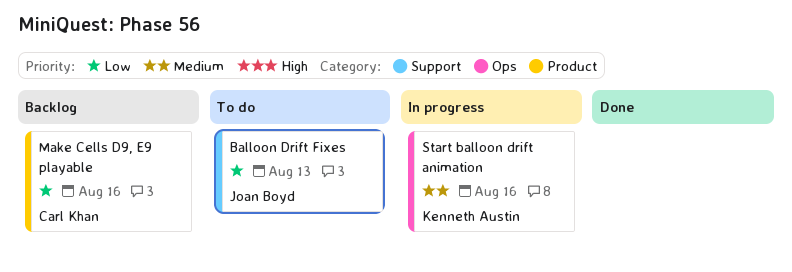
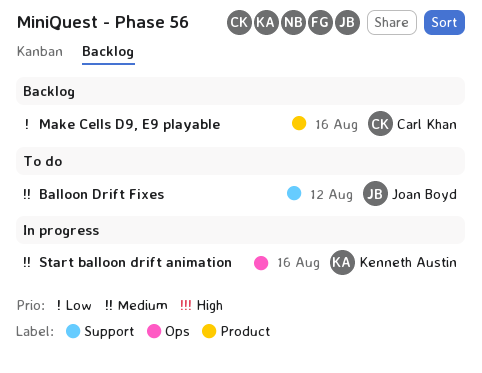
Balloon Drift Fixes, priority: Low -> Medium
Balloon Drift Fixes, due: Aug 13 -> Aug 12

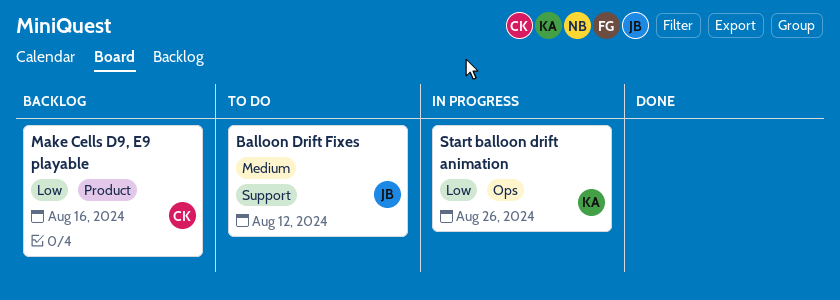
Start balloon drift animation, priority: Medium -> Low
Start balloon drift animation, due: Aug 16 -> Aug 26

